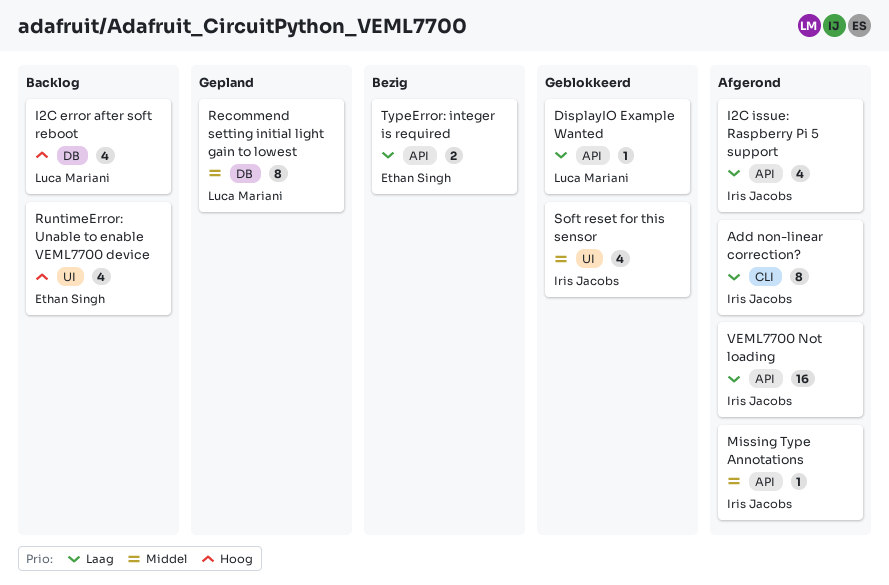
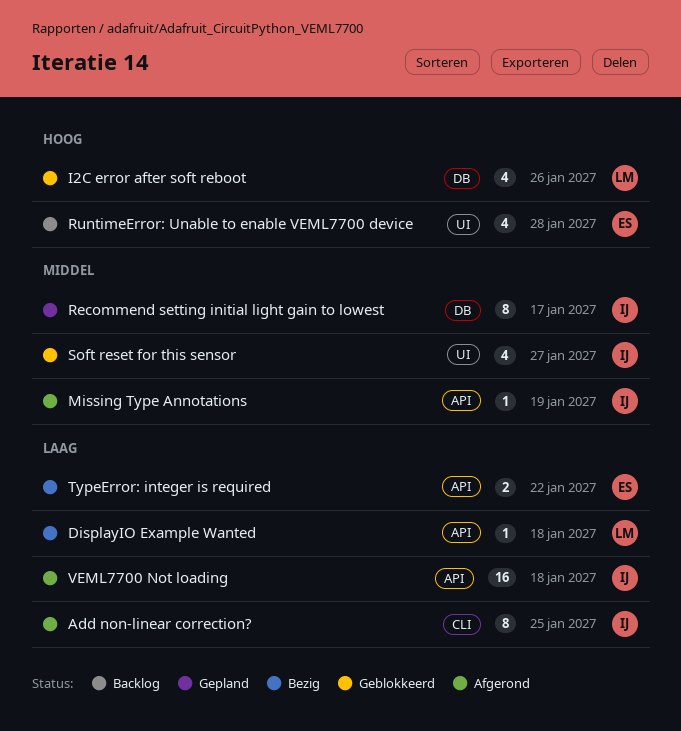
DisplayIO Example Wanted, status: Geblokkeerd -> Bezig
I2C error after soft reboot, status: Backlog -> Geblokkeerd
I2C issue: Raspberry Pi 5 support: present -> none
Recommend setting initial light gain to lowest, owner: Luca Mariani -> Iris Jacobs

